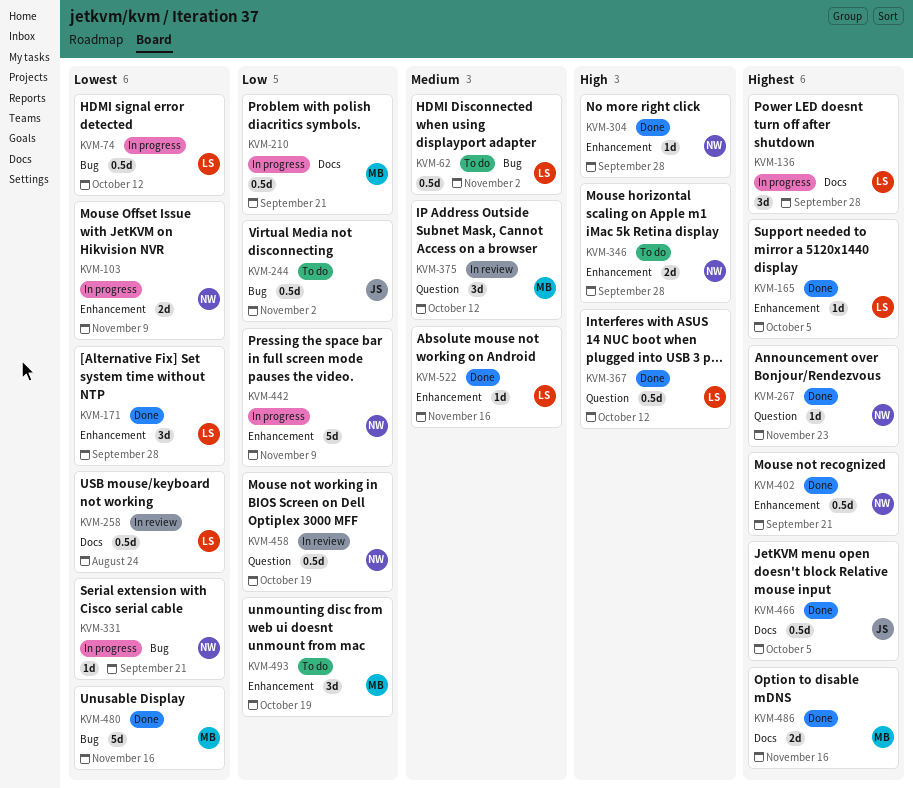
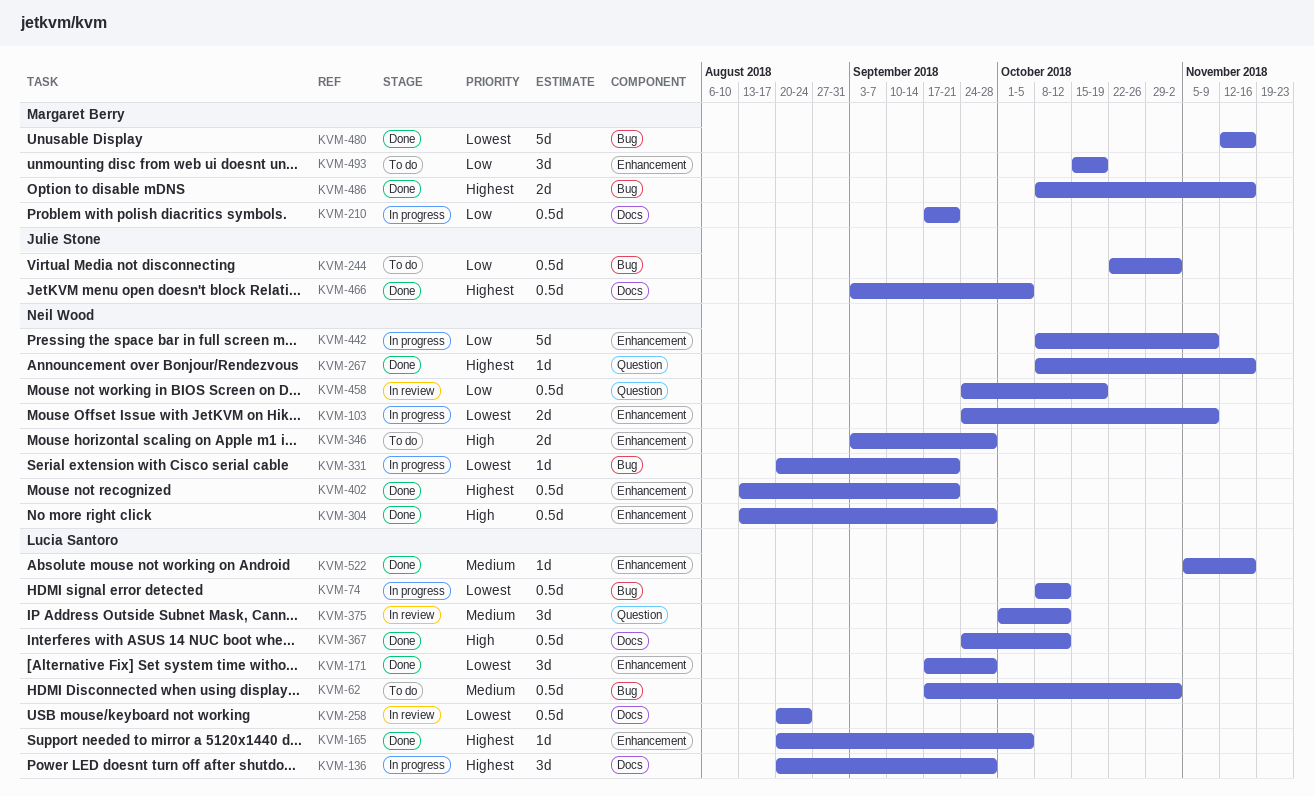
KVM-267, due: Nov 23 -> Nov 16
KVM-304, estimate: 1d -> 0.5d
KVM-367, label: Question -> Docs
KVM-375, owner: Margaret Berry -> Lucia Santoro
KVM-486, label: Docs -> Bug

